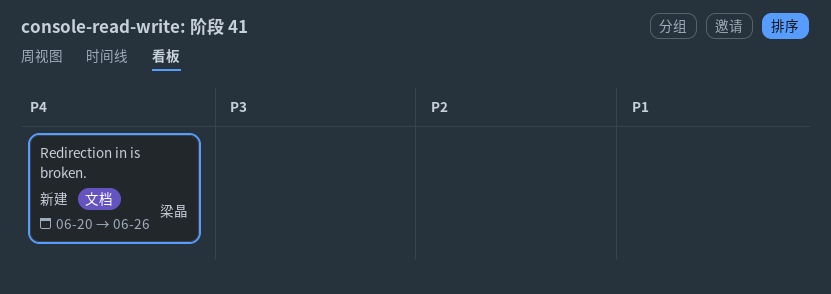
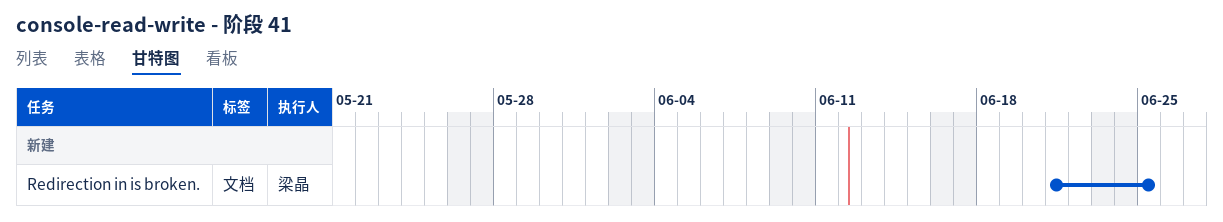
Redirection in is broken., start: Jun 20 -> Jun 21
Redirection in is broken., due: Jun 26 -> Jun 25

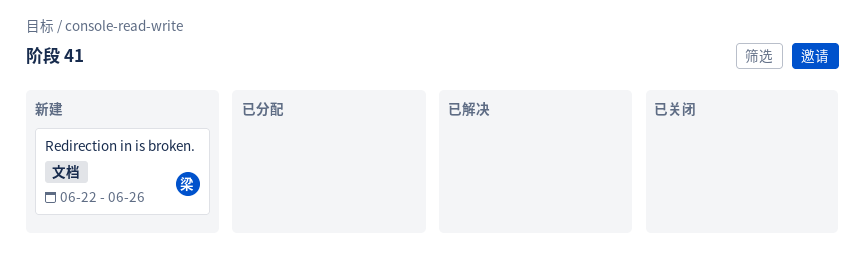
Redirection in is broken., start: Jun 21 -> Jun 22
Redirection in is broken., due: Jun 25 -> Jun 26

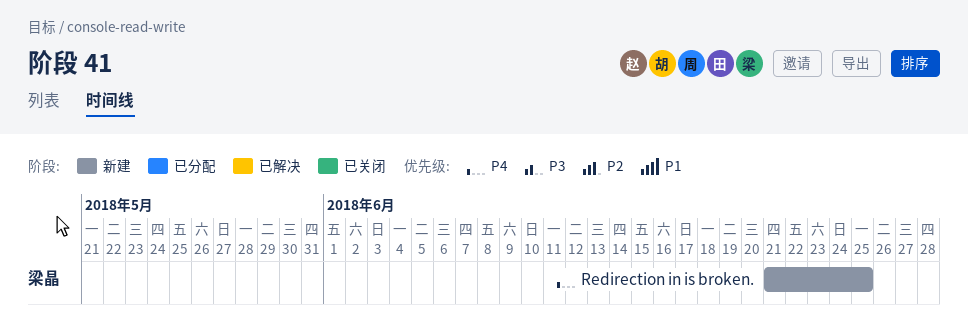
Redirection in is broken., start: Jun 22 -> Jun 21
Redirection in is broken., due: Jun 26 -> Jun 25

